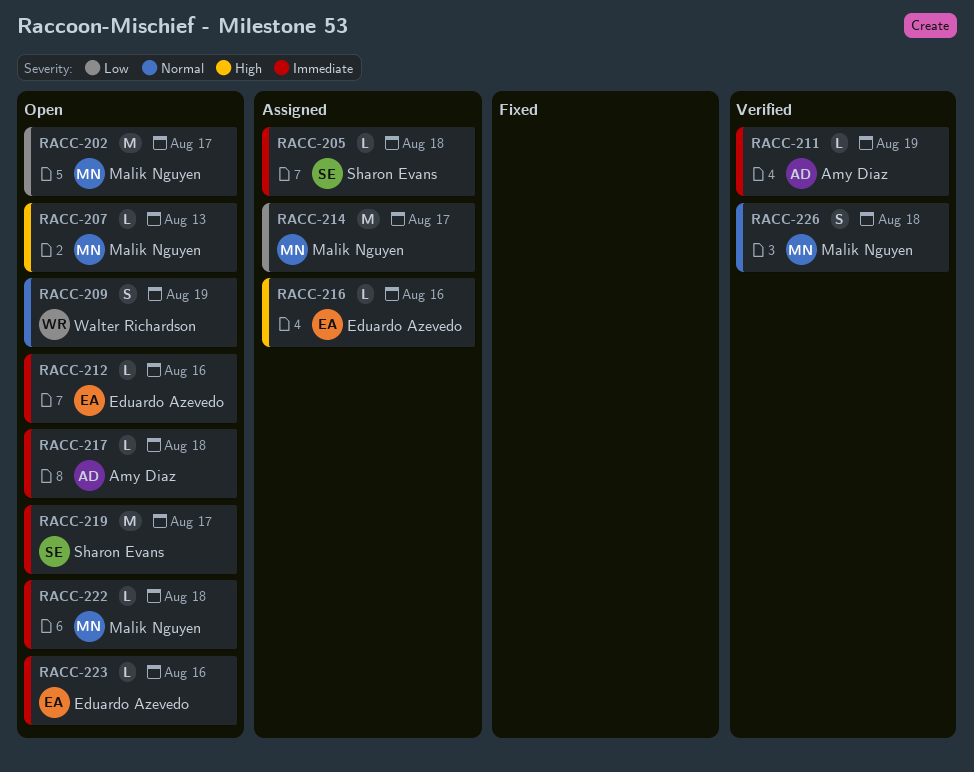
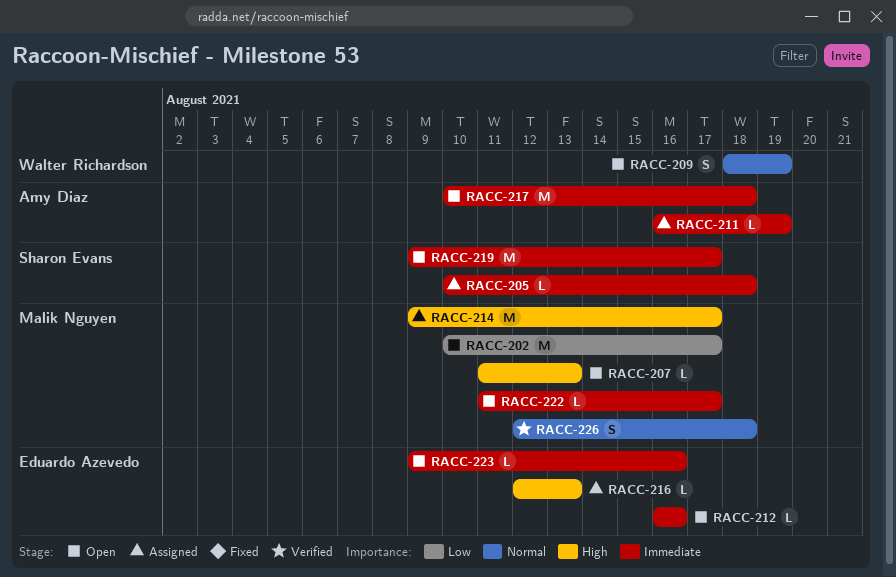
RACC-211, status: Verified -> Assigned
RACC-214, priority: Low -> High
RACC-216, due: Aug 16 -> Aug 13
RACC-217, estimate: L -> M
RACC-222, due: Aug 18 -> Aug 17

